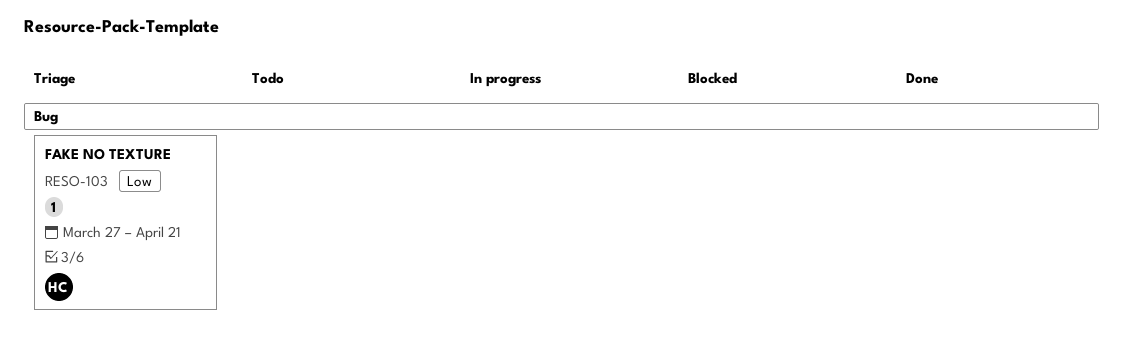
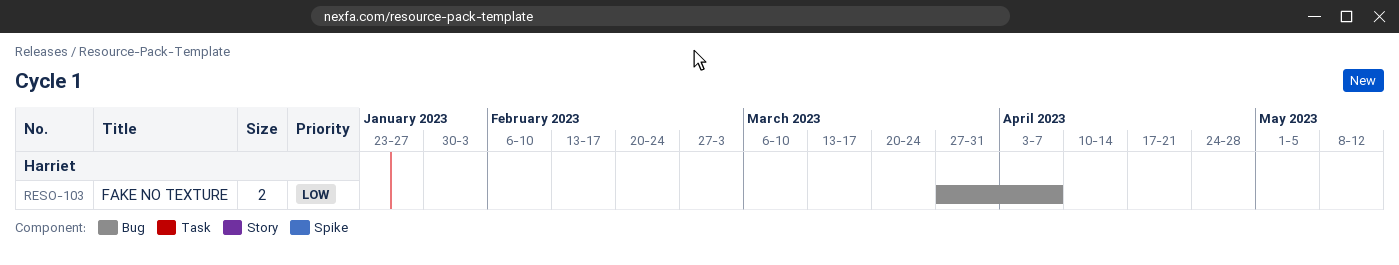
RESO-103, estimate: 1 -> 2
RESO-103, due: Apr 21 -> Apr 7

